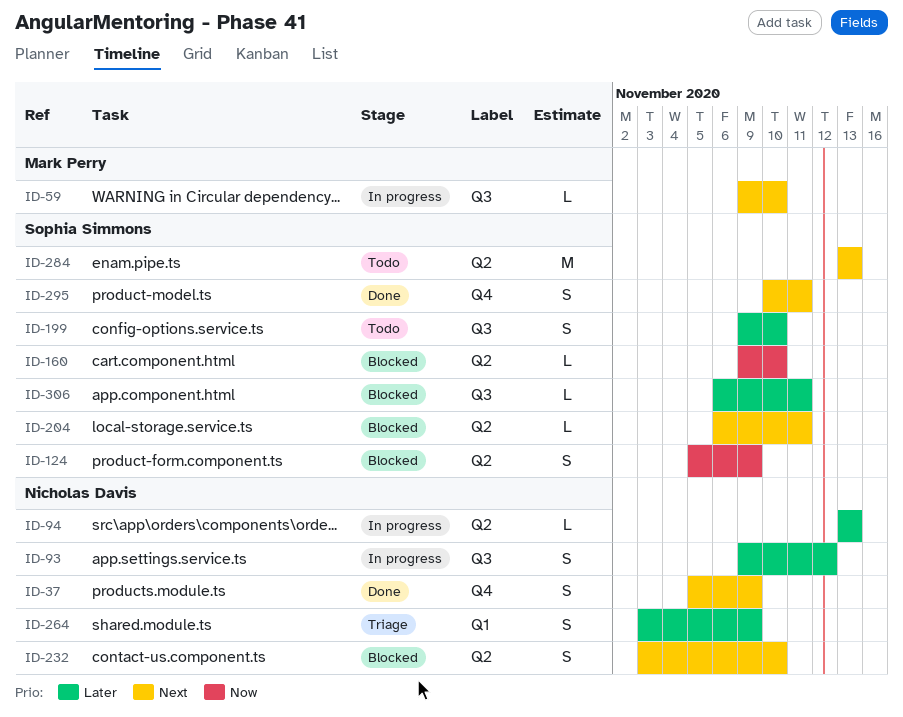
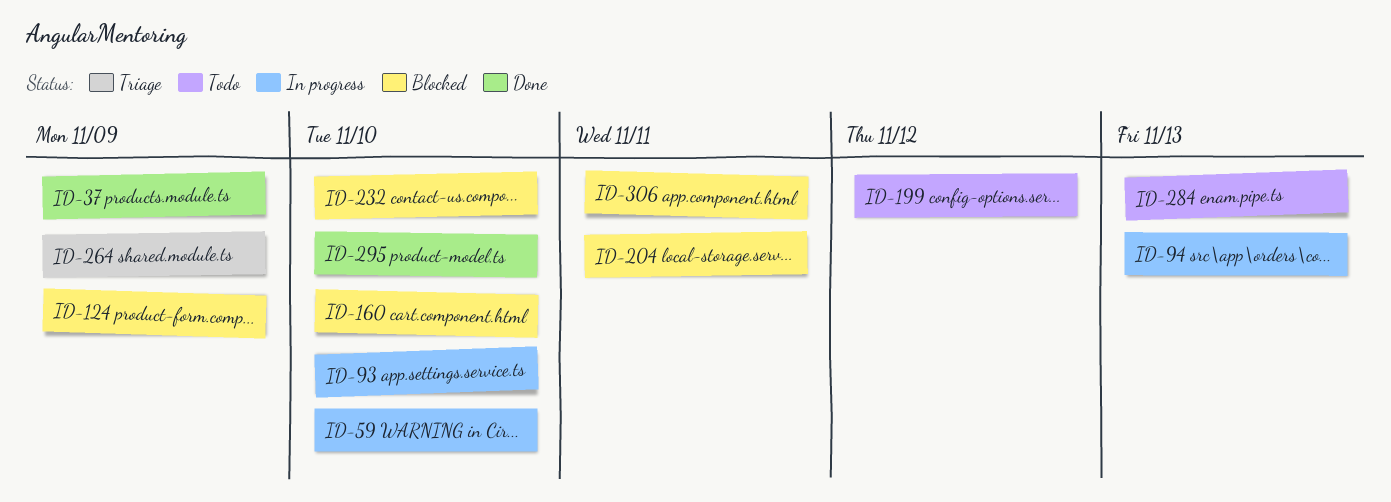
ID-93, due: Nov 12 -> Nov 10
ID-199, due: Nov 10 -> Nov 12
ID-295, due: Nov 11 -> Nov 10

